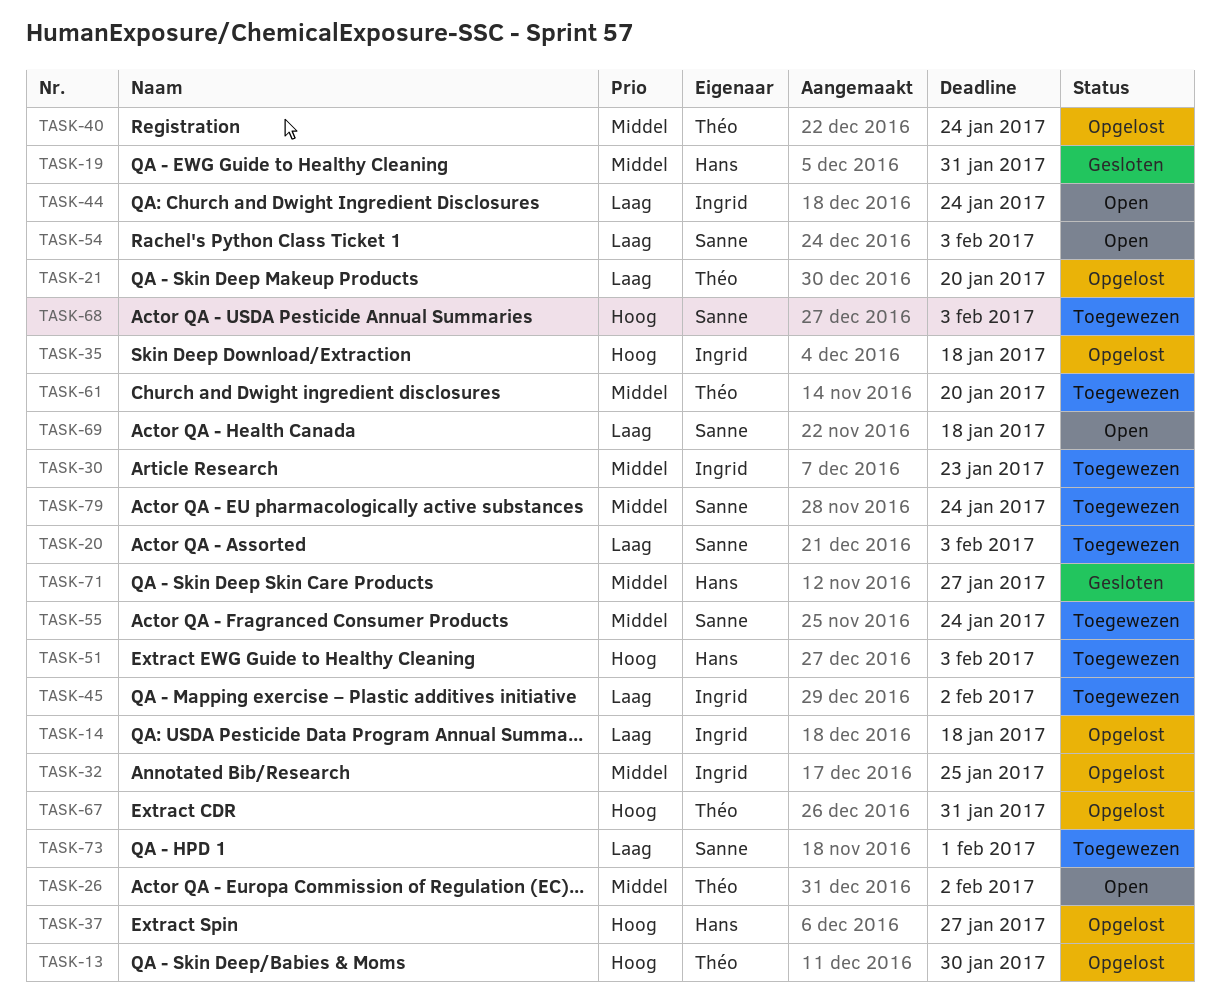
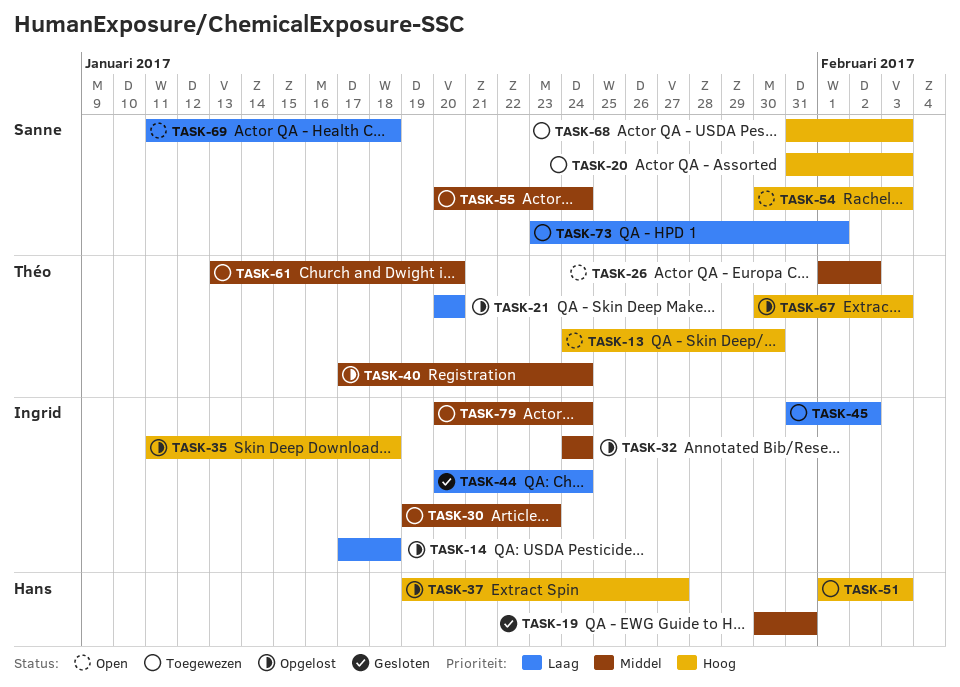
TASK-13, status: Opgelost -> Open
TASK-20, priority: Laag -> Hoog
TASK-32, due: Jan 25 -> Jan 24
TASK-44, status: Open -> Gesloten
TASK-54, priority: Laag -> Hoog
TASK-67, due: Jan 31 -> Feb 3
TASK-71: present -> none
TASK-79, owner: Sanne -> Ingrid

